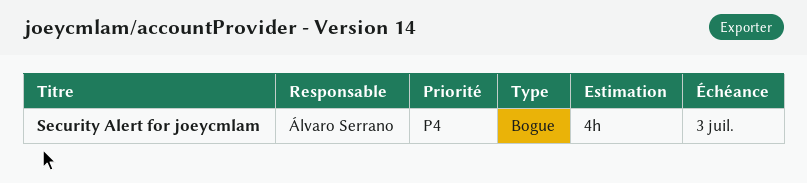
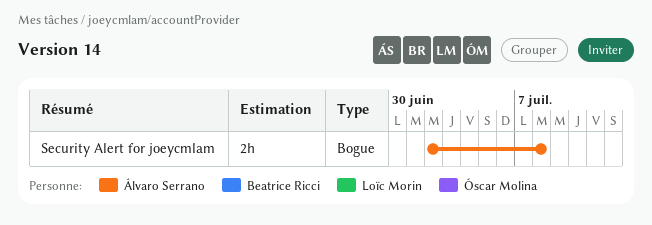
Security Alert for joeycmlam, estimate: 4h -> 2h
Security Alert for joeycmlam, due: Jul 3 -> Jul 8

